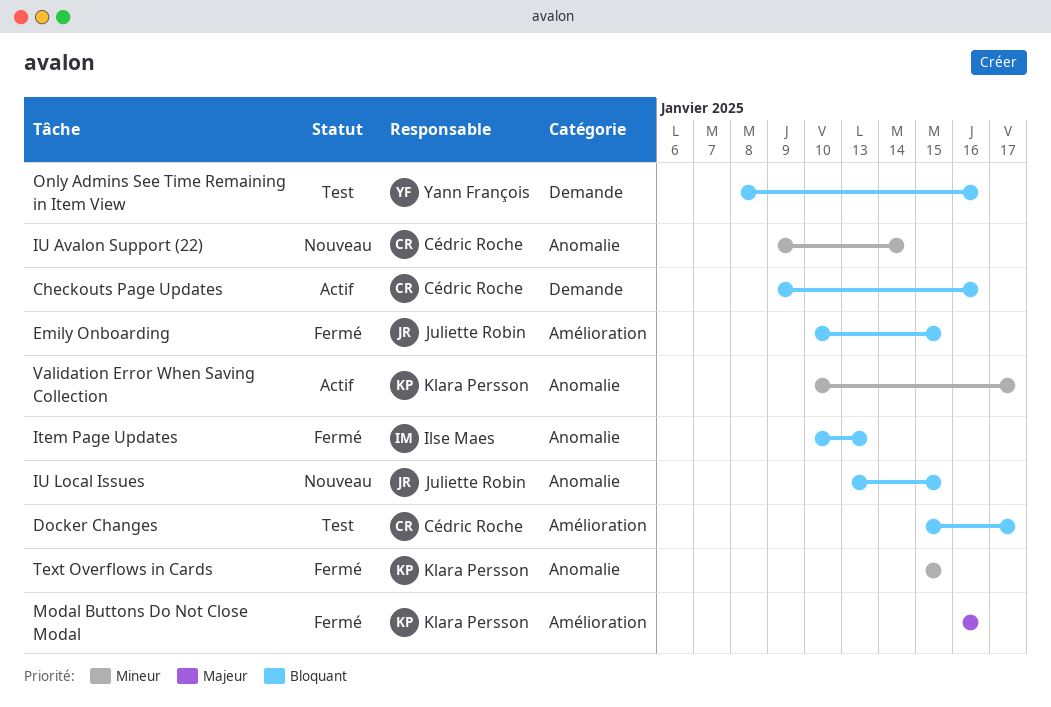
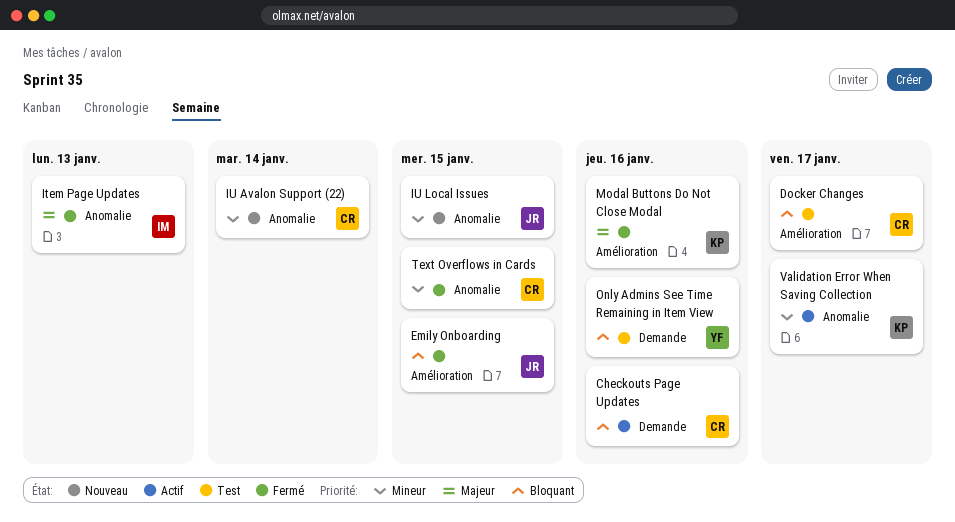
Item Page Updates, priority: Bloquant -> Majeur
IU Local Issues, priority: Bloquant -> Mineur
Text Overflows in Cards, owner: Klara Persson -> Cédric Roche

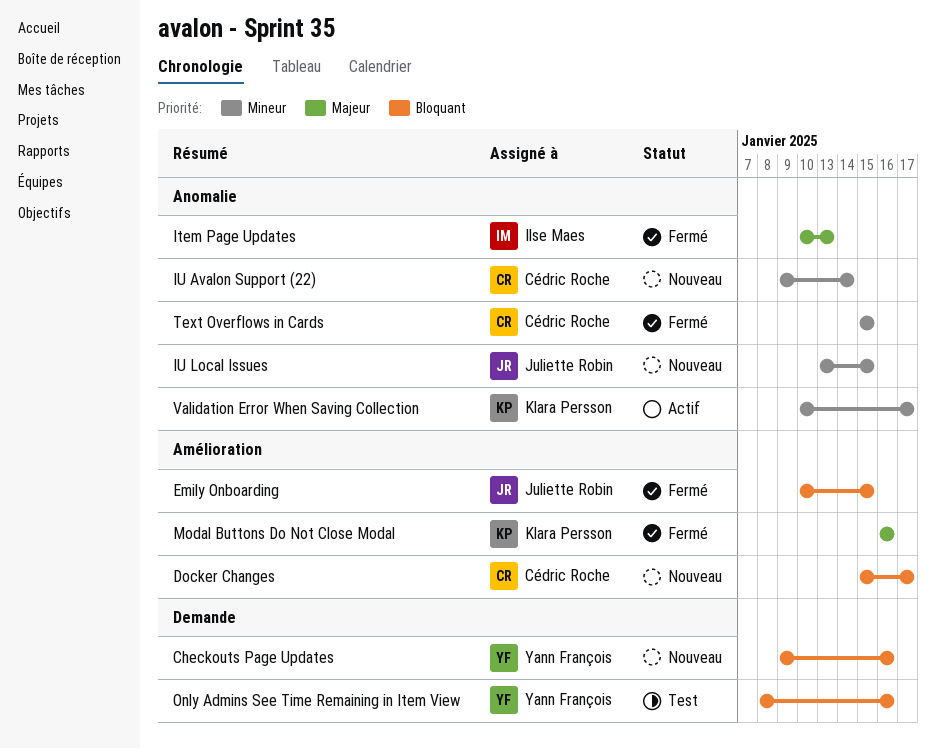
Checkouts Page Updates, status: Actif -> Nouveau
Checkouts Page Updates, owner: Cédric Roche -> Yann François
Docker Changes, status: Test -> Nouveau

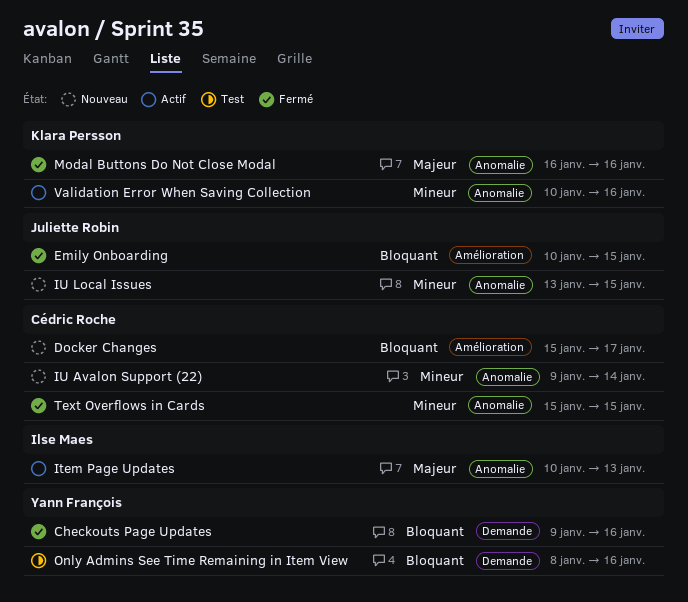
Checkouts Page Updates, status: Nouveau -> Fermé
Item Page Updates, status: Fermé -> Actif
Modal Buttons Do Not Close Modal, label: Amélioration -> Anomalie
Validation Error When Saving Collection, due: Jan 17 -> Jan 16

